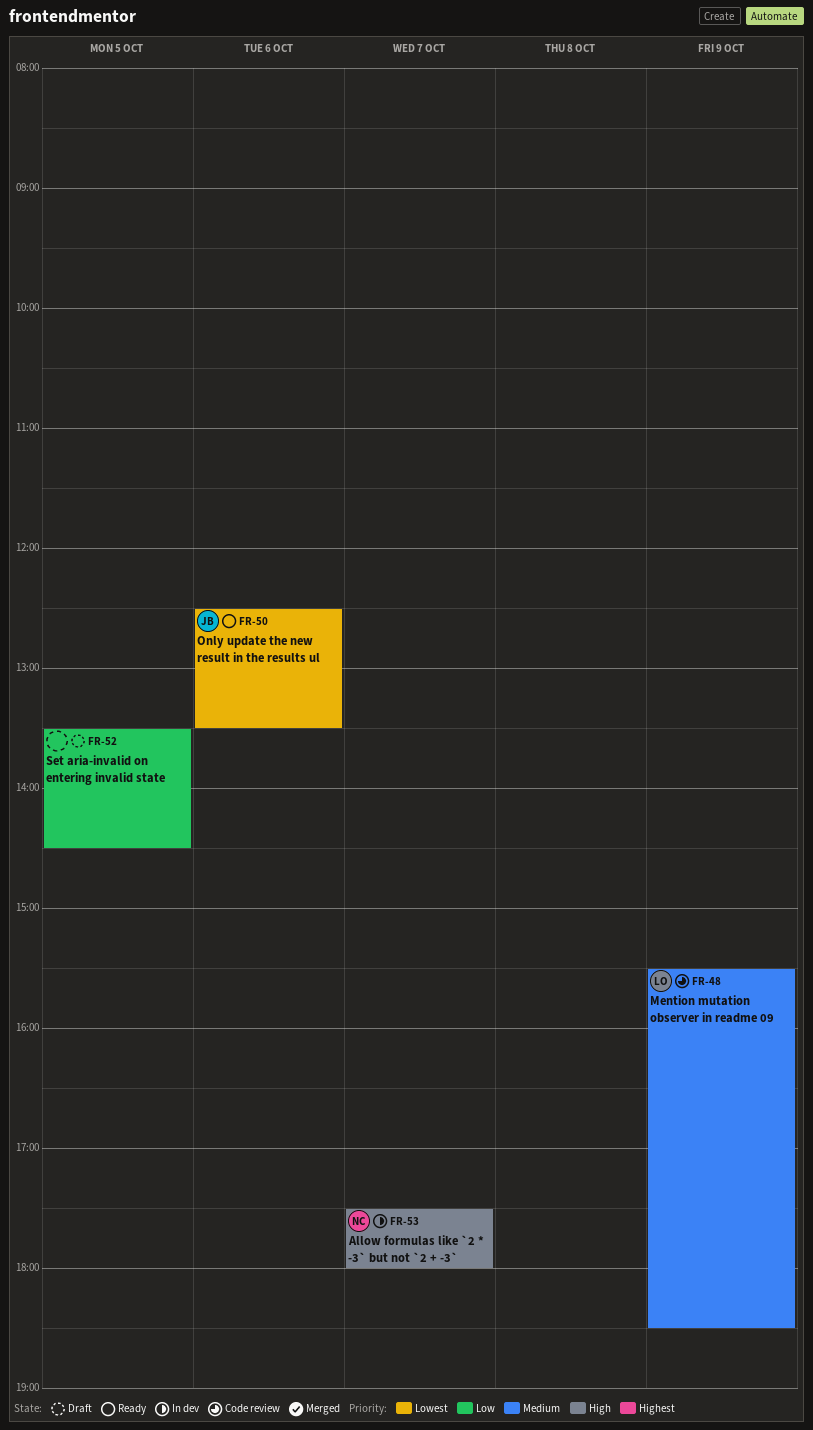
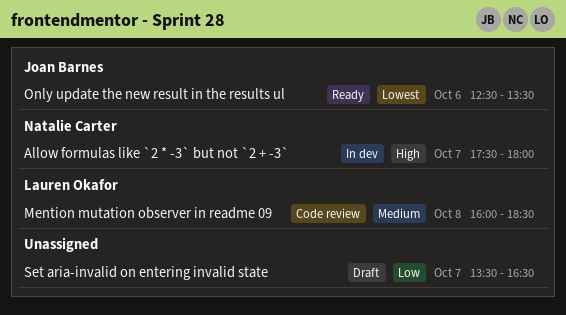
Mention mutation observer in readme 09, day: Oct 9 -> Oct 8
Mention mutation observer in readme 09, begins: 15:30 -> 16:00
Set aria-invalid on entering invalid state, day: Oct 5 -> Oct 7
Set aria-invalid on entering invalid state, ends: 14:30 -> 16:30

